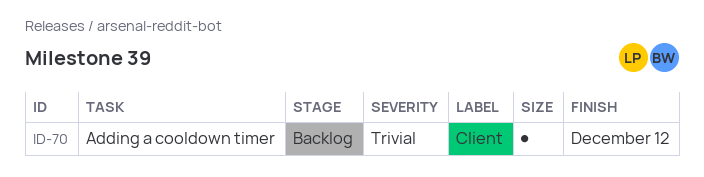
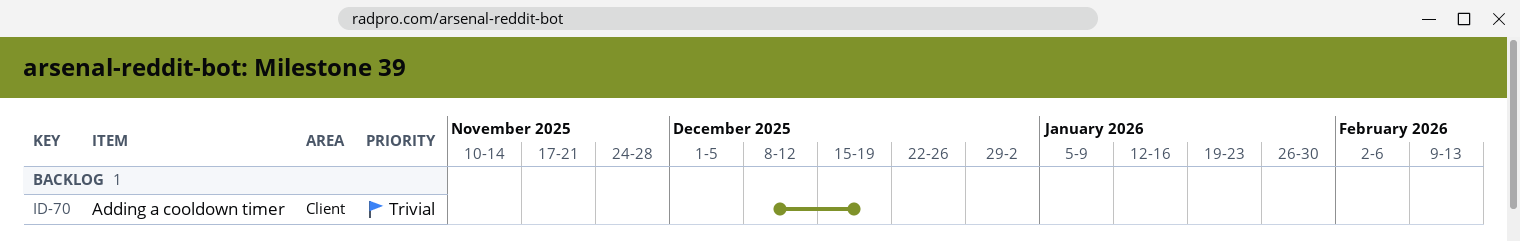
ID-70, due: Dec 12 -> Dec 19

